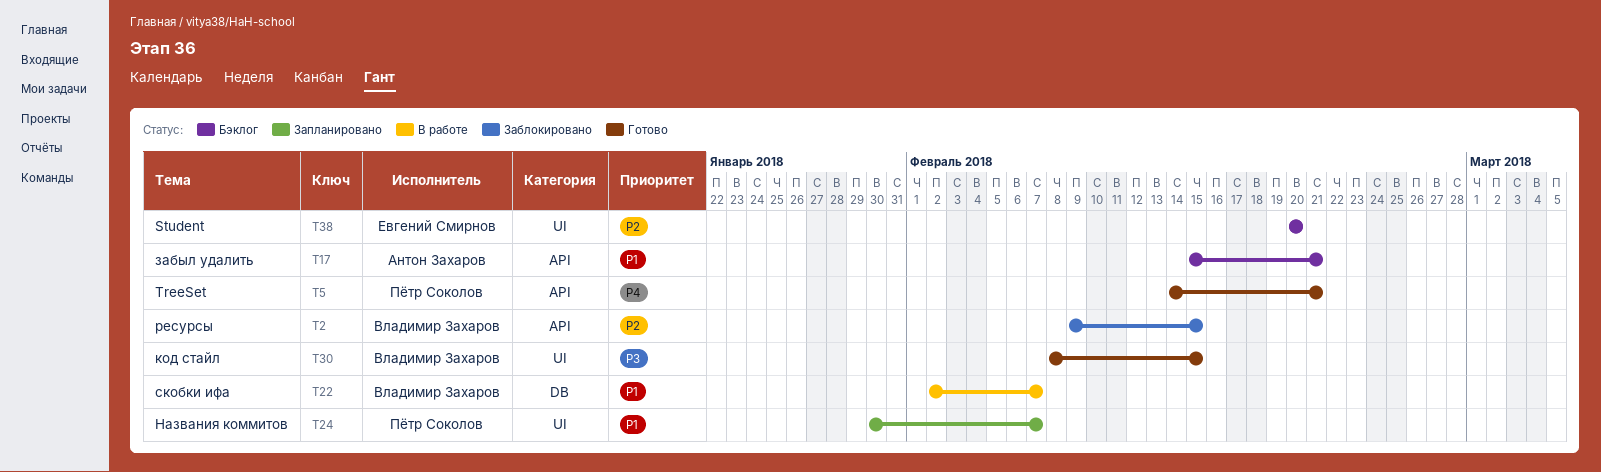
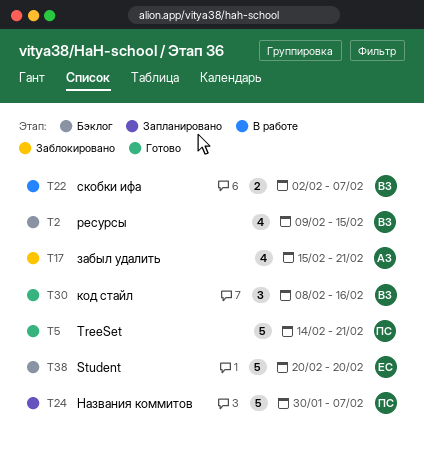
T2, status: Заблокировано -> Бэклог
T17, status: Бэклог -> Заблокировано
T30, due: Feb 15 -> Feb 16

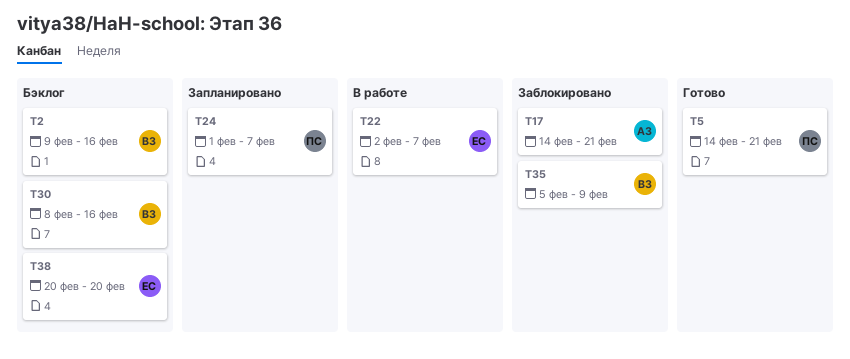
T2, due: Feb 15 -> Feb 16
T17, start: Feb 15 -> Feb 14
T22, owner: ВЗ -> ЕС
T24, start: Jan 30 -> Feb 1
T30, status: Готово -> Бэклог
T35: none -> present

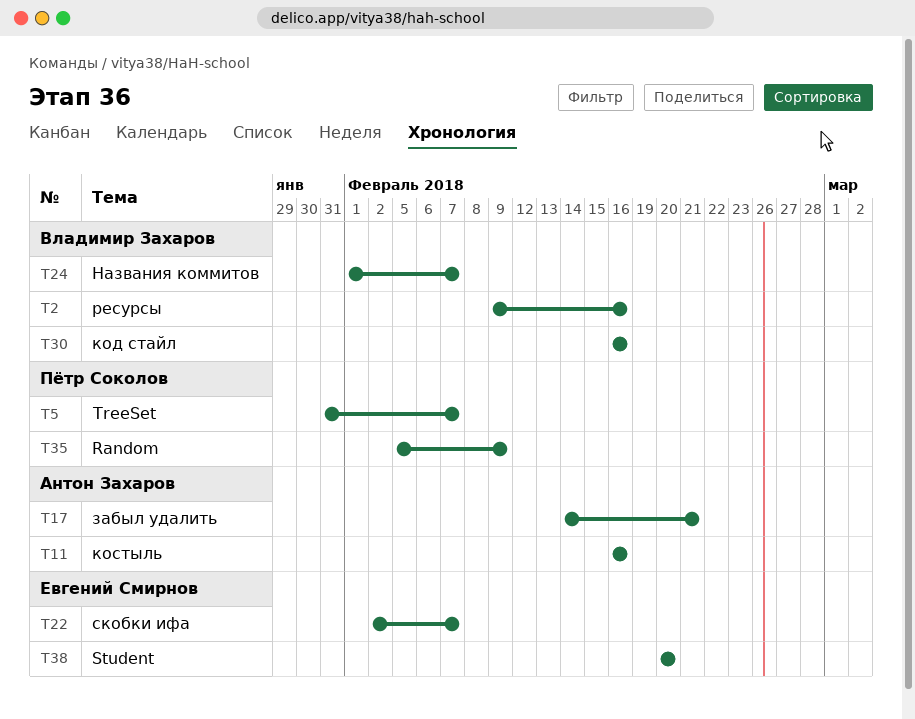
T5, start: Feb 14 -> Jan 31
T5, due: Feb 21 -> Feb 7
T11: none -> present
T24, owner: Пётр Соколов -> Владимир Захаров
T30, start: Feb 8 -> Feb 16
T35, owner: Владимир Захаров -> Пётр Соколов

